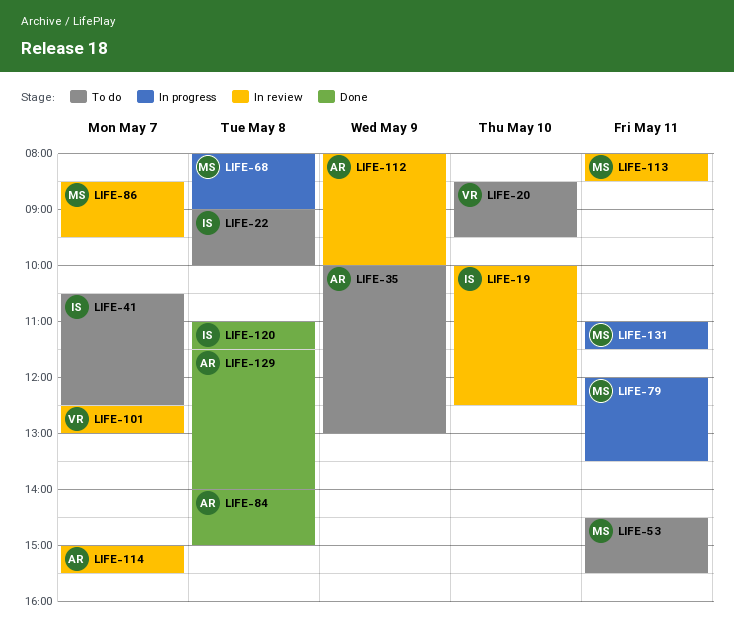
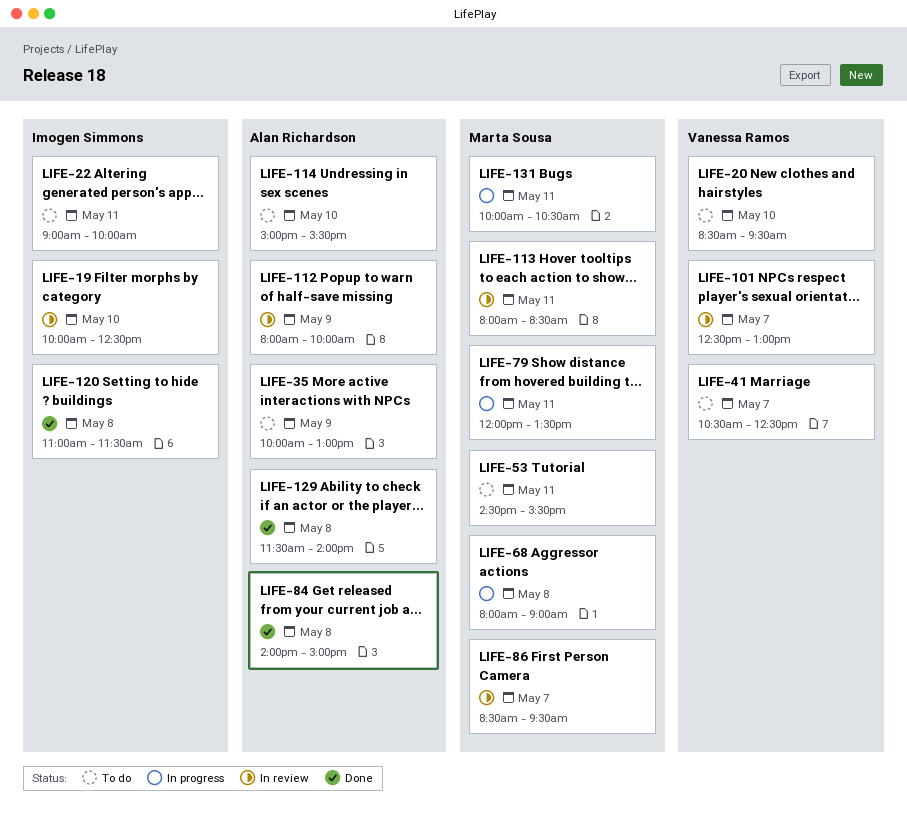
LIFE-22, day: May 8 -> May 11
LIFE-41, owner: Imogen Simmons -> Vanessa Ramos
LIFE-114, status: In review -> To do
LIFE-114, day: May 7 -> May 10
LIFE-131, begins: 11:00 -> 10:00
LIFE-131, ends: 11:30 -> 10:30

